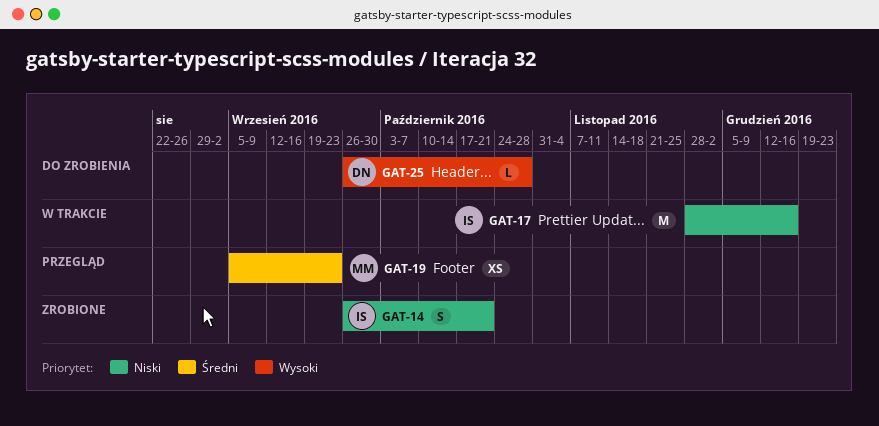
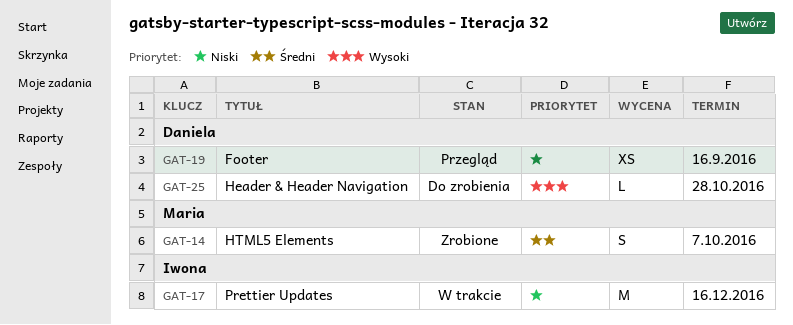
GAT-14, owner: Iwona -> Maria
GAT-14, priority: Niski -> Średni
GAT-14, due: Oct 21 -> Oct 7
GAT-19, owner: Maria -> Daniela
GAT-19, priority: Średni -> Niski
GAT-19, due: Sep 23 -> Sep 16

